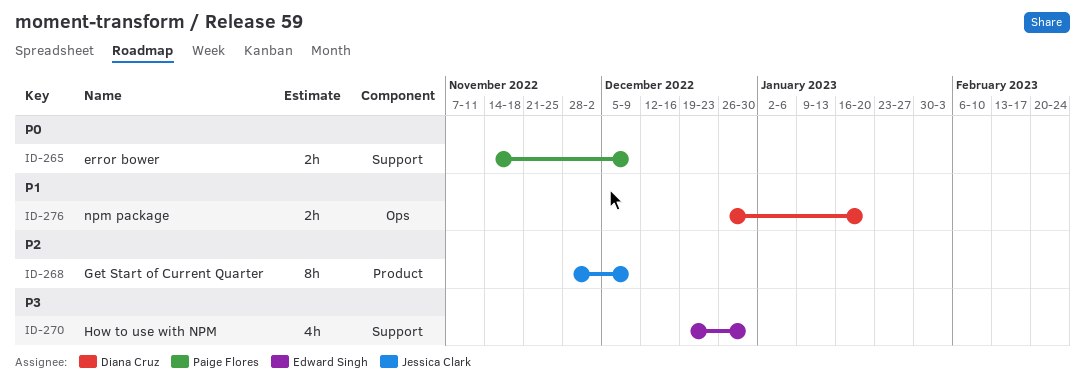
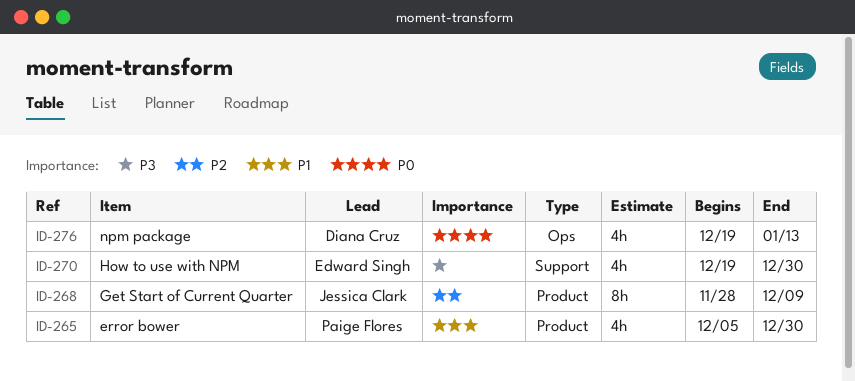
ID-265, priority: P0 -> P1
ID-265, label: Support -> Product
ID-265, estimate: 2h -> 4h
ID-265, start: Nov 14 -> Dec 5
ID-265, due: Dec 9 -> Dec 30
ID-276, priority: P1 -> P0
ID-276, estimate: 2h -> 4h
ID-276, start: Dec 26 -> Dec 19
ID-276, due: Jan 20 -> Jan 13

